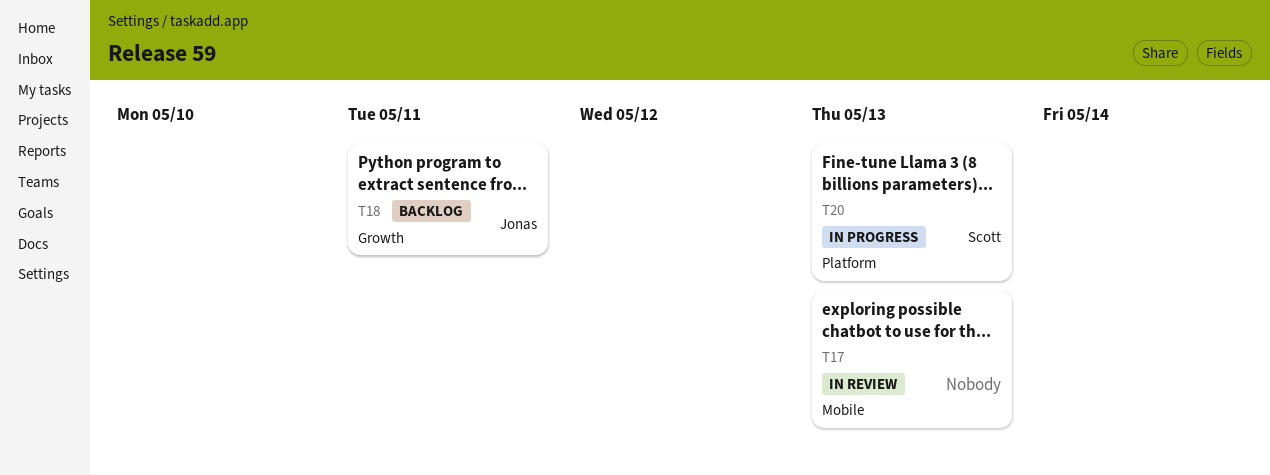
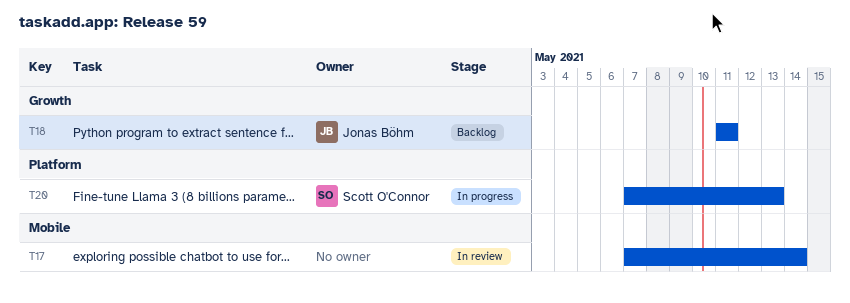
T17, due: May 13 -> May 14

